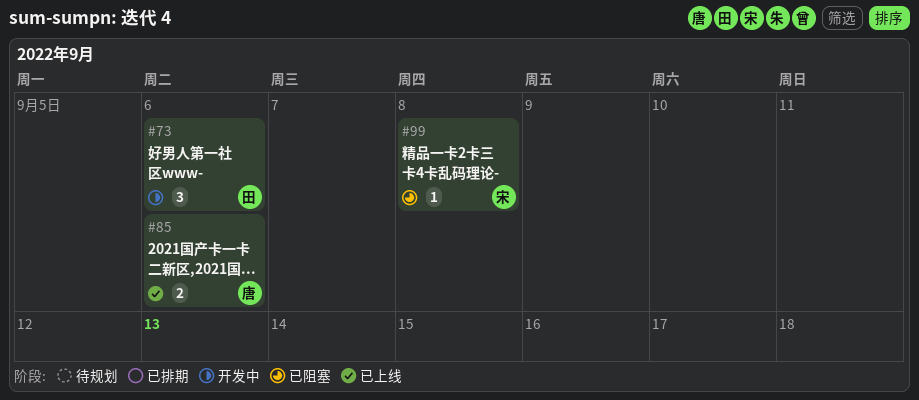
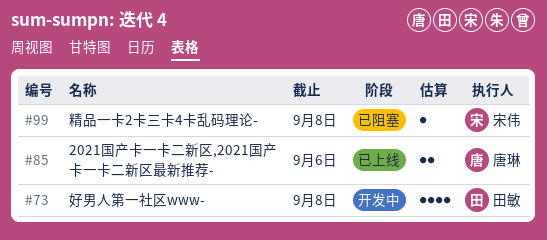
#73, estimate: 3 -> 4
#73, due: Sep 6 -> Sep 8

